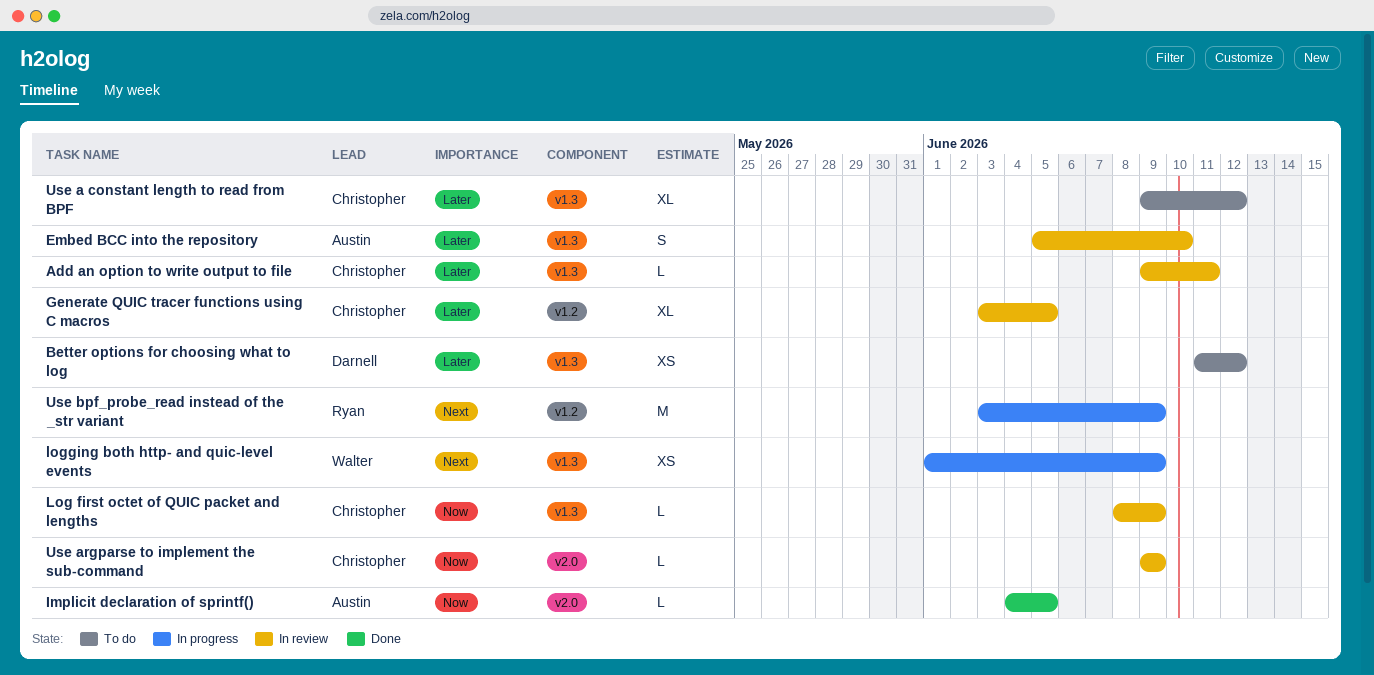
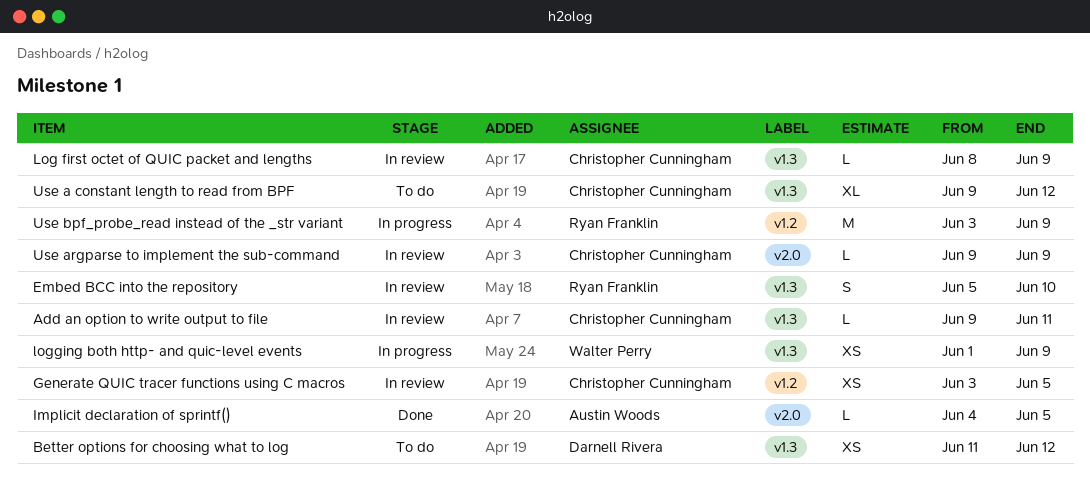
Embed BCC into the repository, owner: Austin Woods -> Ryan Franklin
Generate QUIC tracer functions using C macros, estimate: XL -> XS

